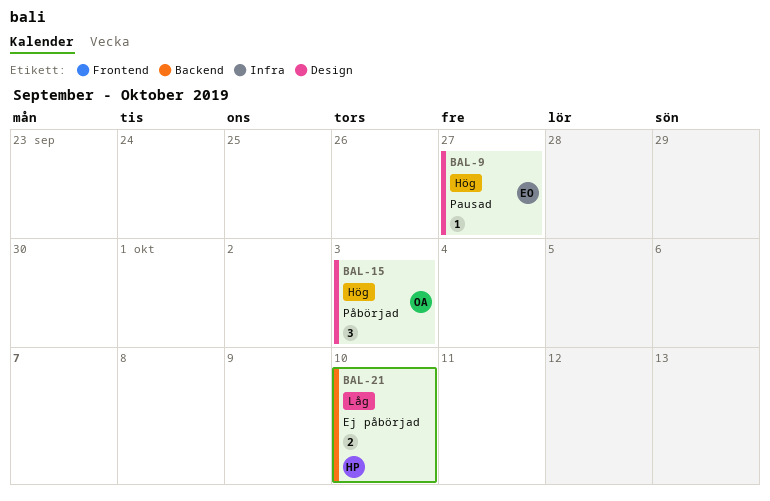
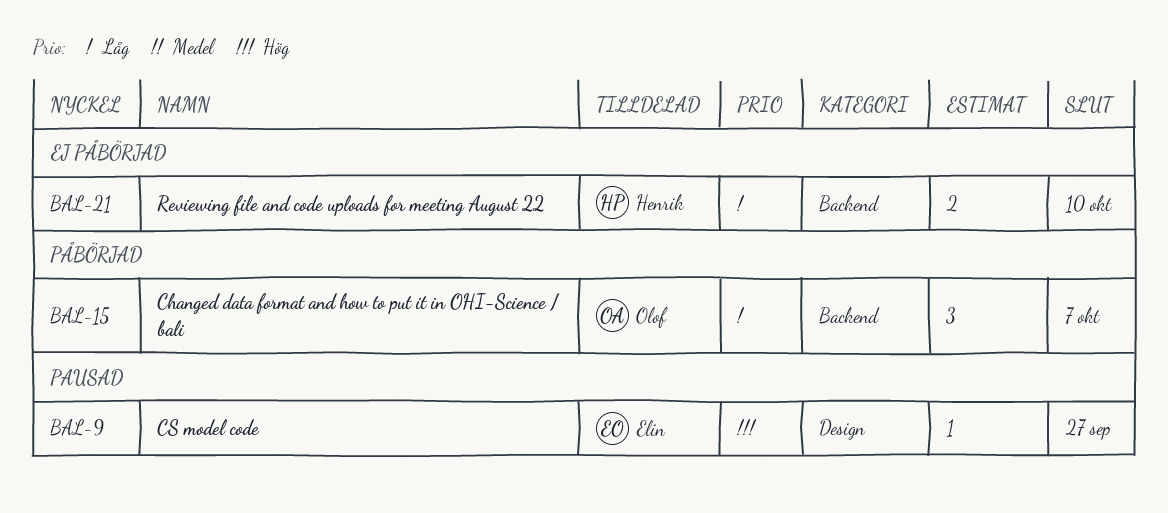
BAL-15, priority: Hög -> Låg
BAL-15, label: Design -> Backend
BAL-15, due: Oct 3 -> Oct 7

